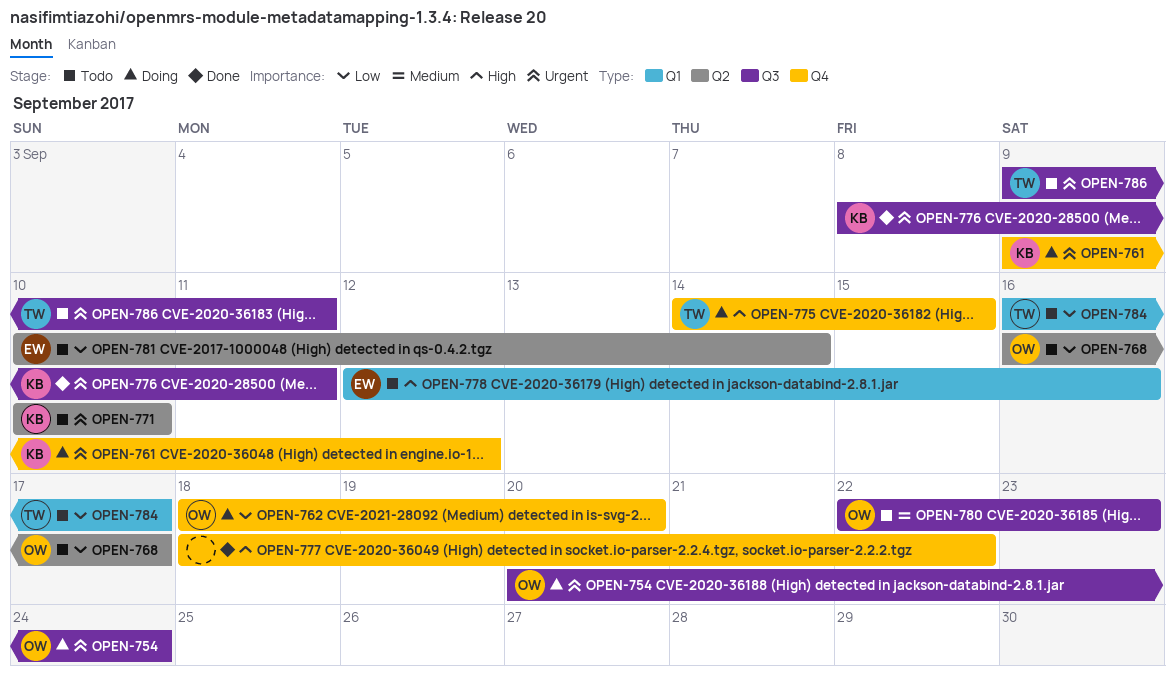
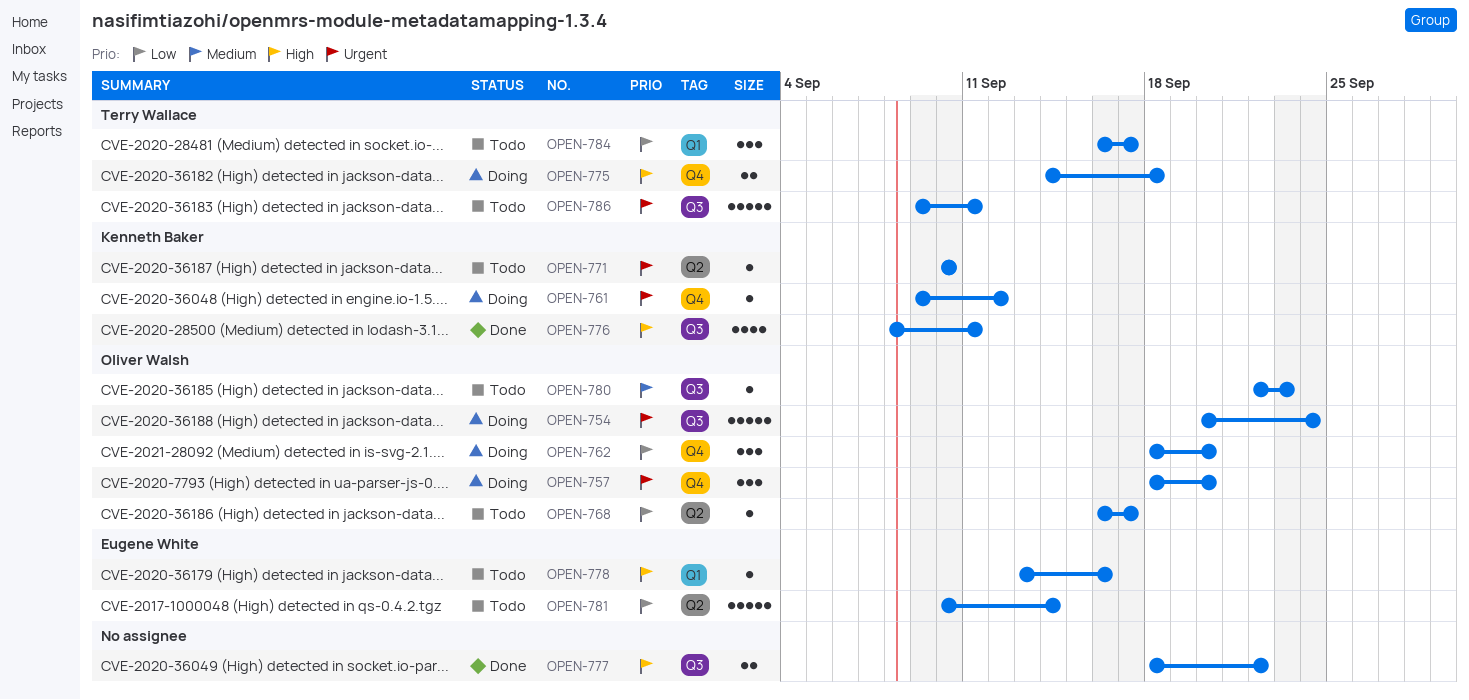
OPEN-757: none -> present
OPEN-775, due: Sep 15 -> Sep 18
OPEN-776, priority: Urgent -> High
OPEN-777, label: Q4 -> Q3
OPEN-778, start: Sep 12 -> Sep 13

